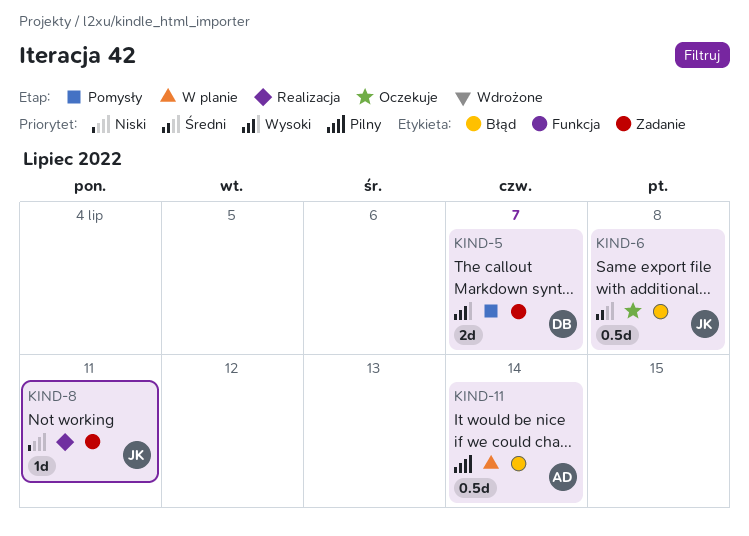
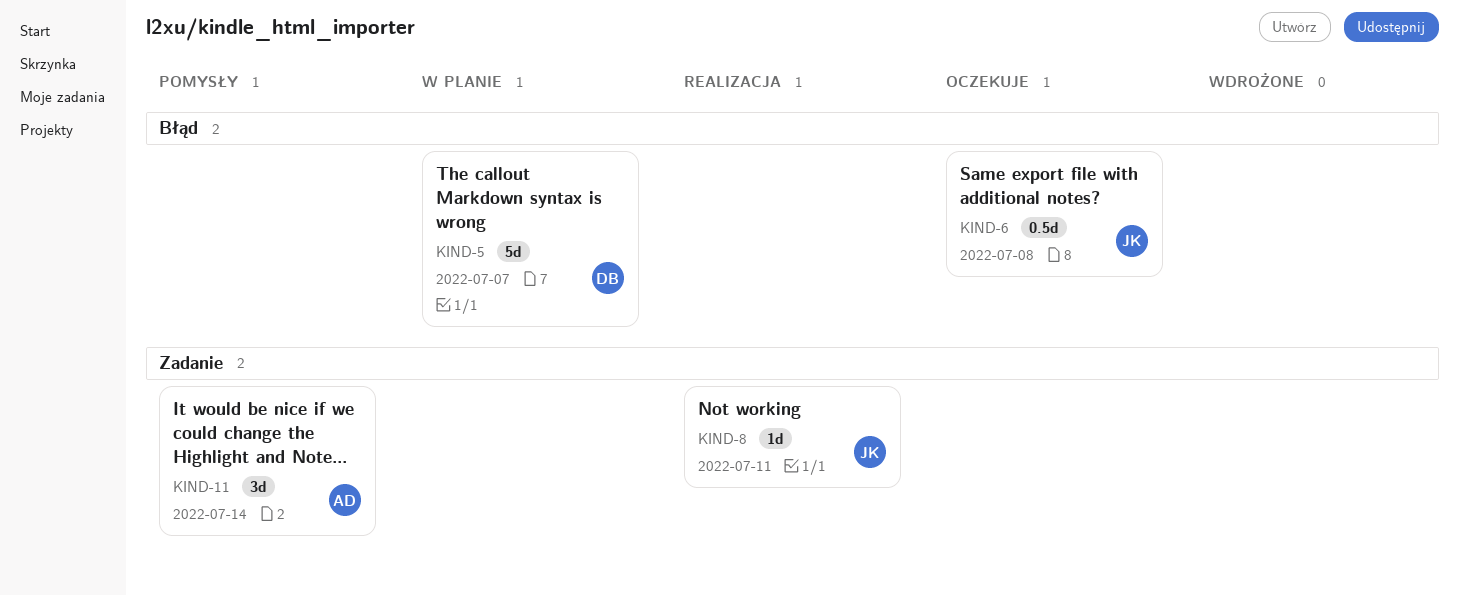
KIND-5, status: Pomysły -> W planie
KIND-5, label: Zadanie -> Błąd
KIND-5, estimate: 2d -> 5d
KIND-11, status: W planie -> Pomysły
KIND-11, label: Błąd -> Zadanie
KIND-11, estimate: 0.5d -> 3d

